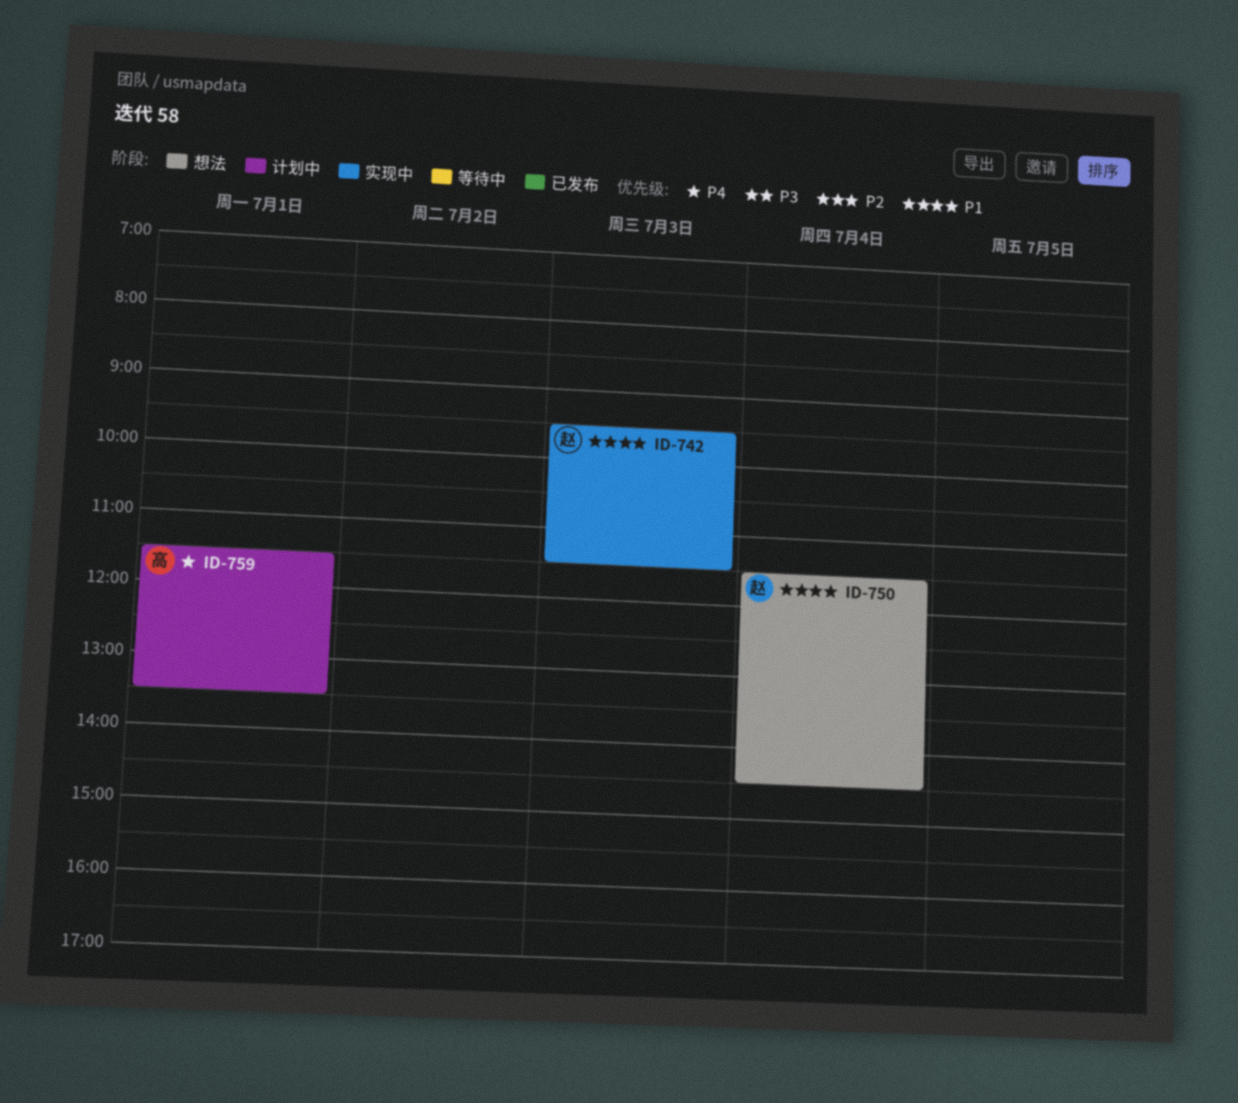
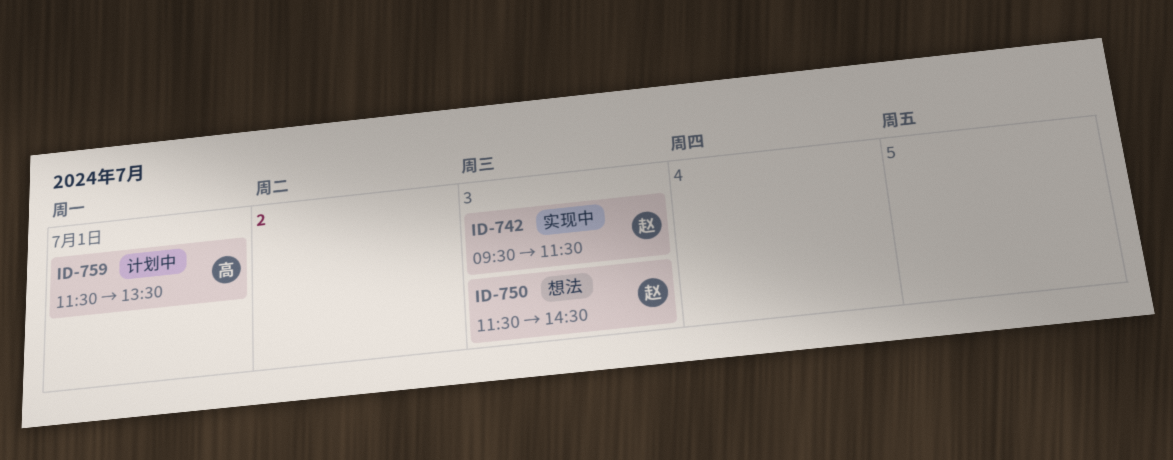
ID-750, day: Jul 4 -> Jul 3

